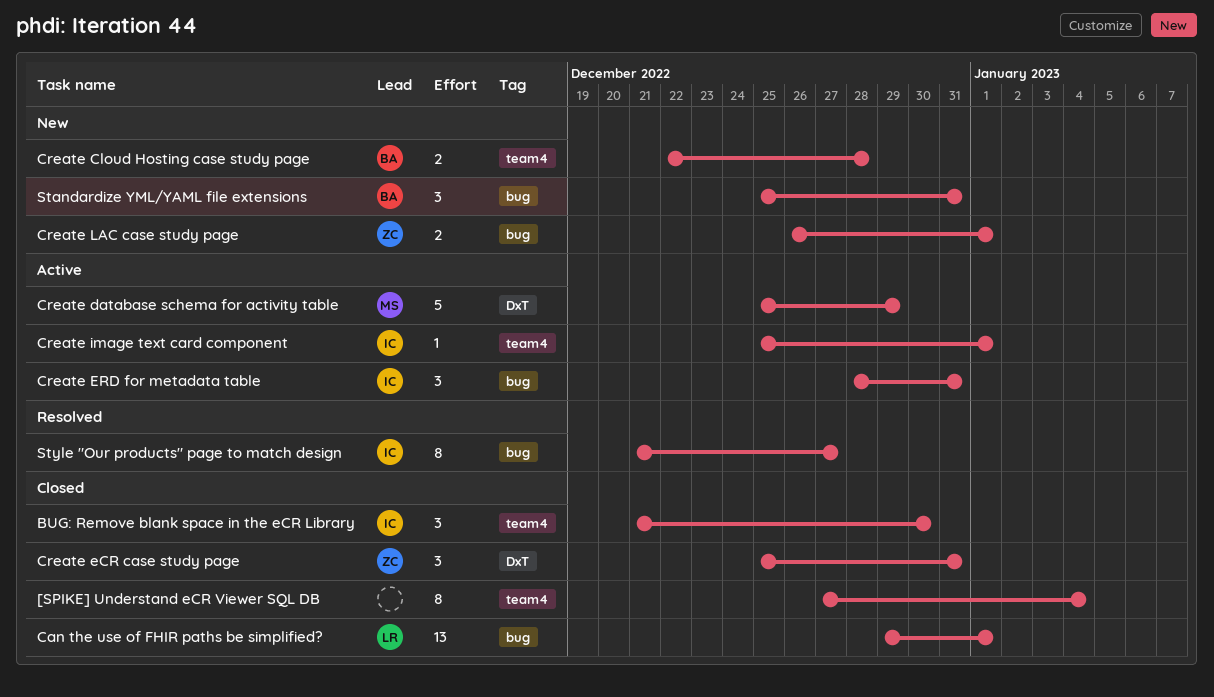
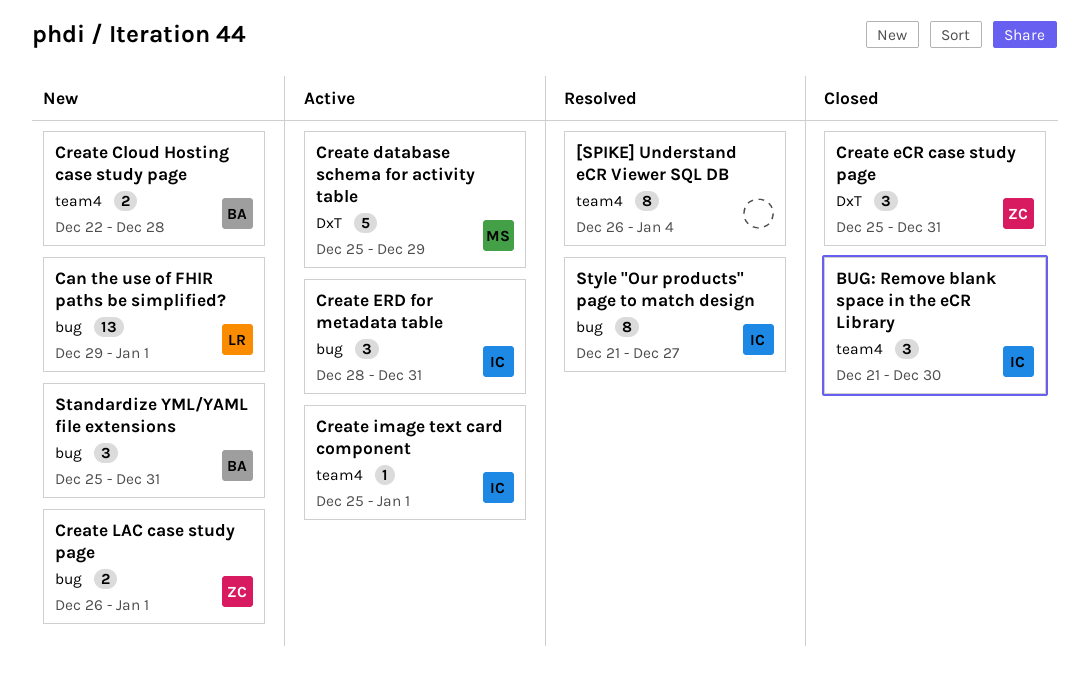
[SPIKE] Understand eCR Viewer SQL DB, status: Closed -> Resolved
[SPIKE] Understand eCR Viewer SQL DB, start: Dec 27 -> Dec 26
Can the use of FHIR paths be simplified?, status: Closed -> New

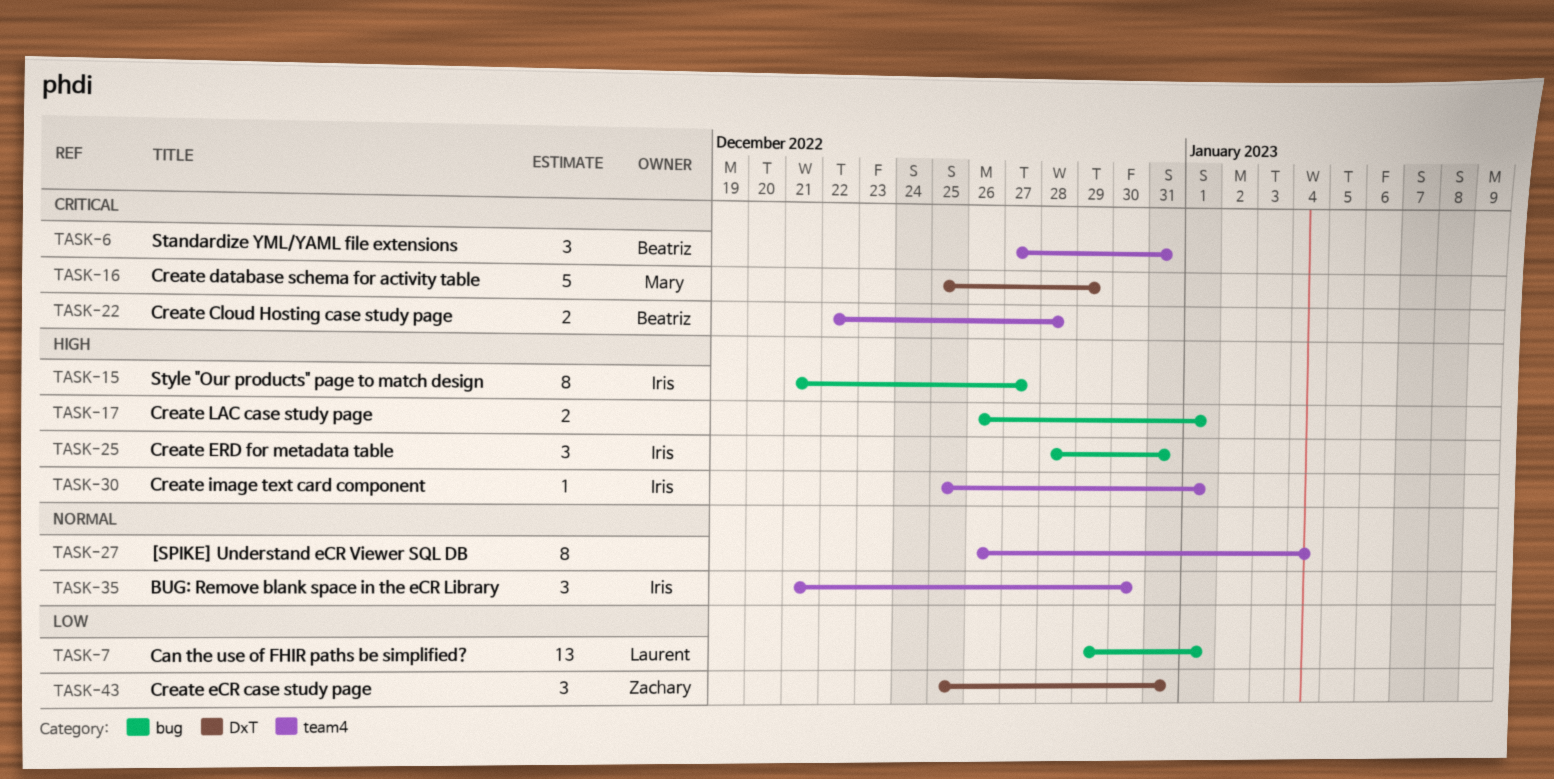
Create LAC case study page, owner: Zachary -> none
Standardize YML/YAML file extensions, label: bug -> team4
Standardize YML/YAML file extensions, start: Dec 25 -> Dec 27

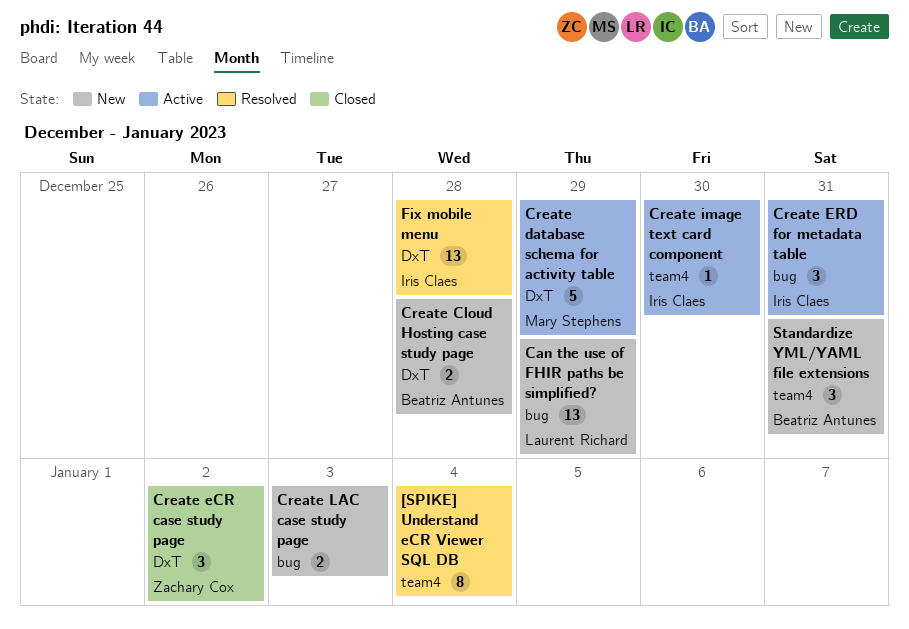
BUG: Remove blank space in the eCR Library: present -> none
Can the use of FHIR paths be simplified?, due: Jan 1 -> Dec 29
Create Cloud Hosting case study page, label: team4 -> DxT
Create eCR case study page, due: Dec 31 -> Jan 2
Create image text card component, due: Jan 1 -> Dec 30
Create LAC case study page, due: Jan 1 -> Jan 3
Fix mobile menu: none -> present
Style "Our products" page to match design: present -> none

